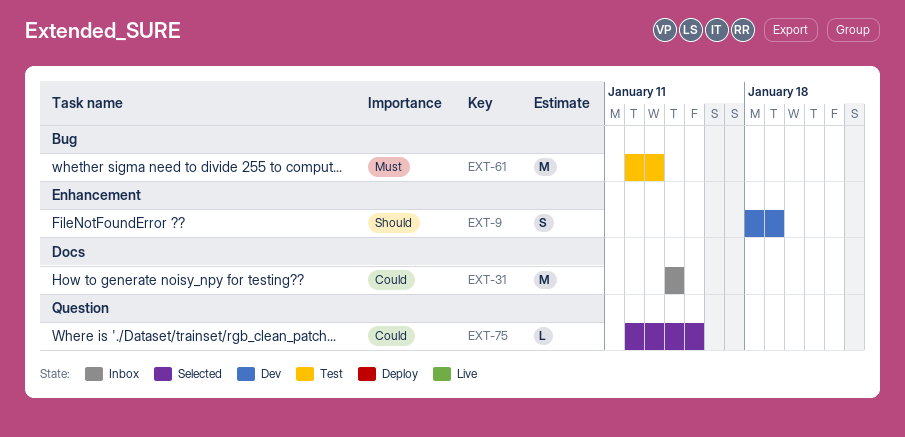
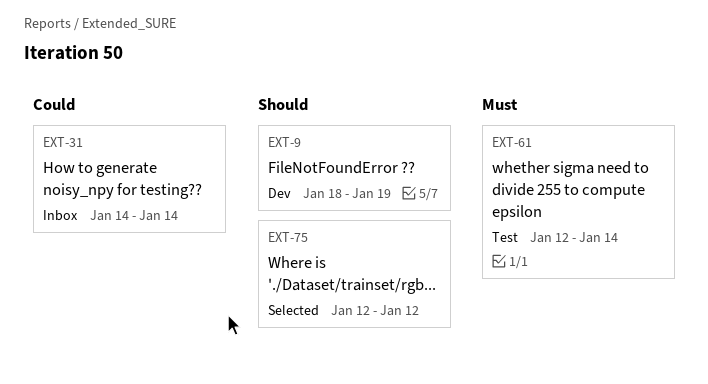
EXT-61, due: Jan 13 -> Jan 14
EXT-75, priority: Could -> Should
EXT-75, due: Jan 15 -> Jan 12

